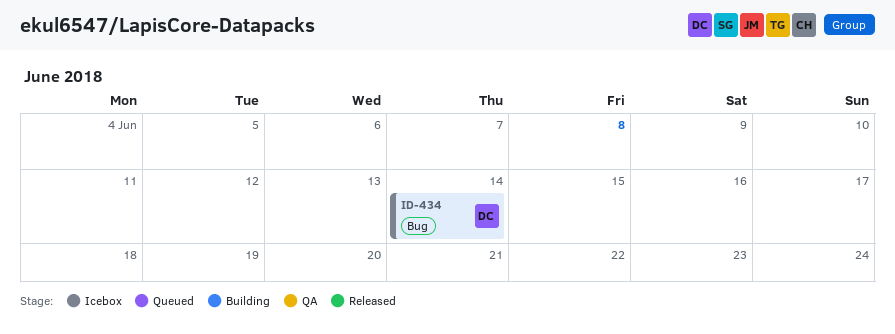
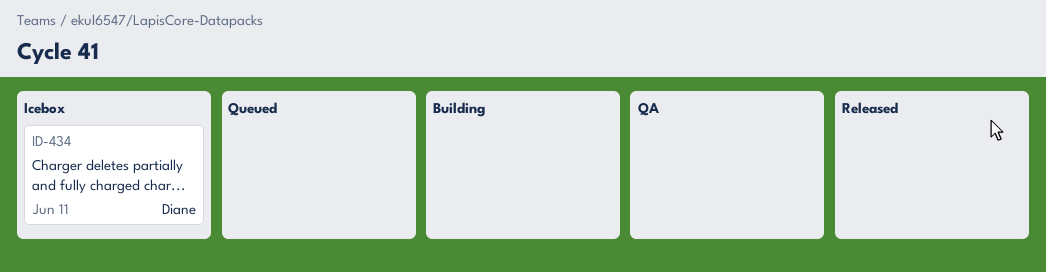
ID-434, due: Jun 14 -> Jun 11

